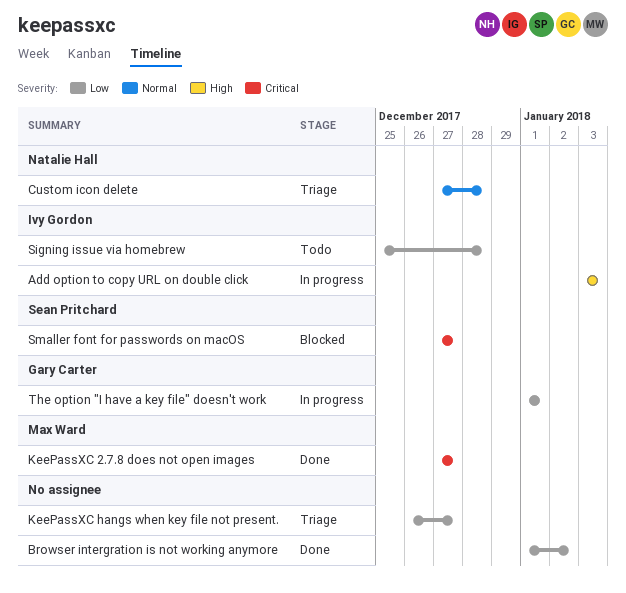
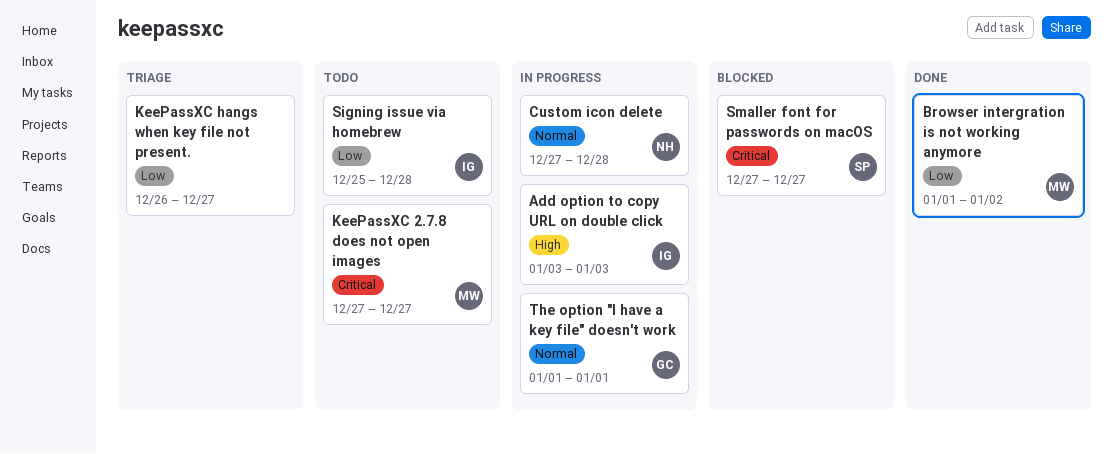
Browser intergration is not working anymore, owner: none -> Max Ward
Custom icon delete, status: Triage -> In progress
KeePassXC 2.7.8 does not open images, status: Done -> Todo
The option "I have a key file" doesn't work, priority: Low -> Normal

